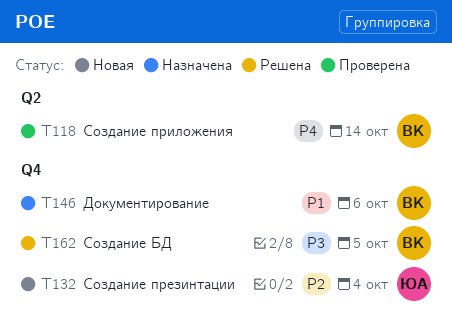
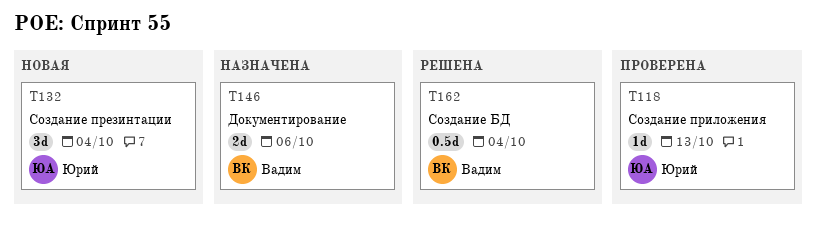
T118, owner: Вадим -> Юрий
T118, due: Oct 14 -> Oct 13
T162, due: Oct 5 -> Oct 4

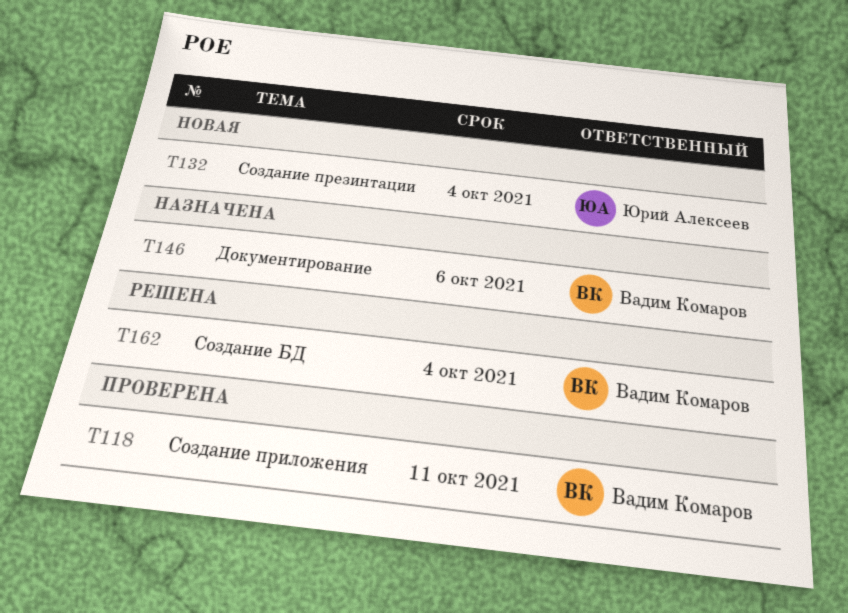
T118, owner: Юрий Алексеев -> Вадим Комаров
T118, due: Oct 13 -> Oct 11

